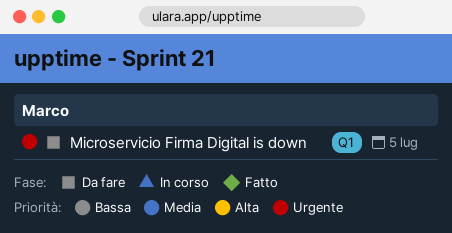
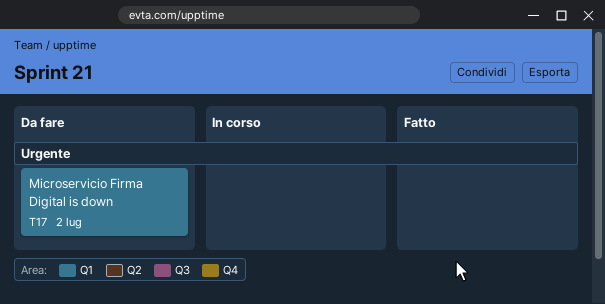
Microservicio Firma Digital is down, due: Jul 5 -> Jul 2

